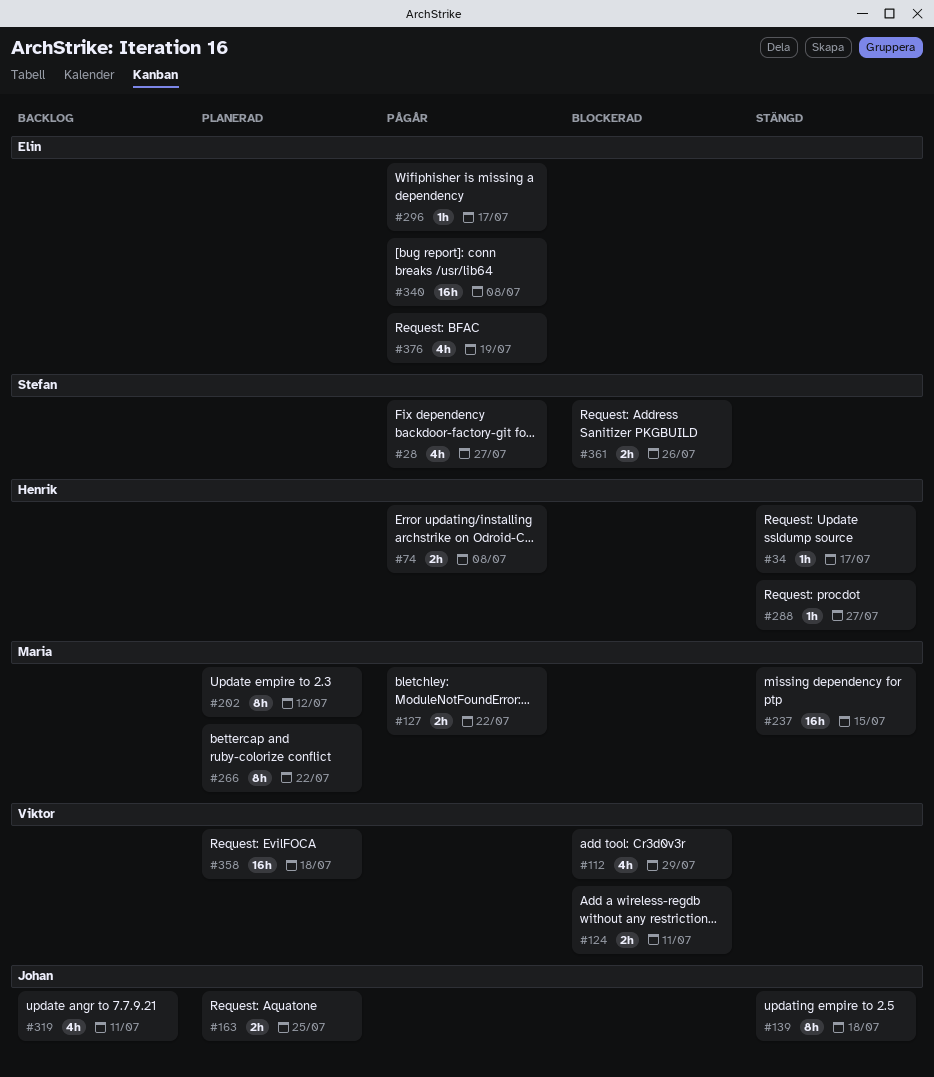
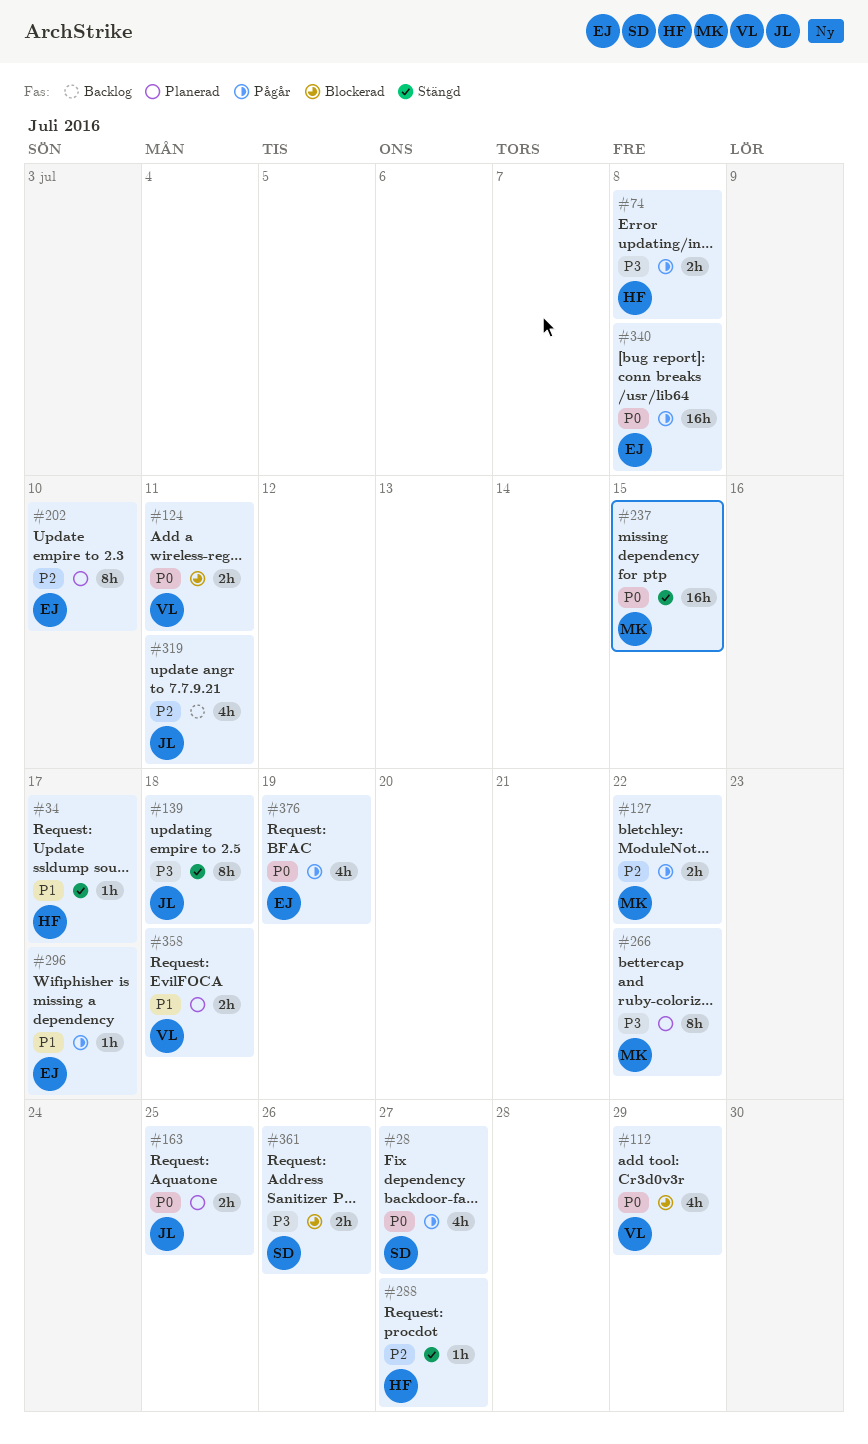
#202, owner: Maria -> Elin
#202, due: Jul 12 -> Jul 10
#358, estimate: 16h -> 2h

